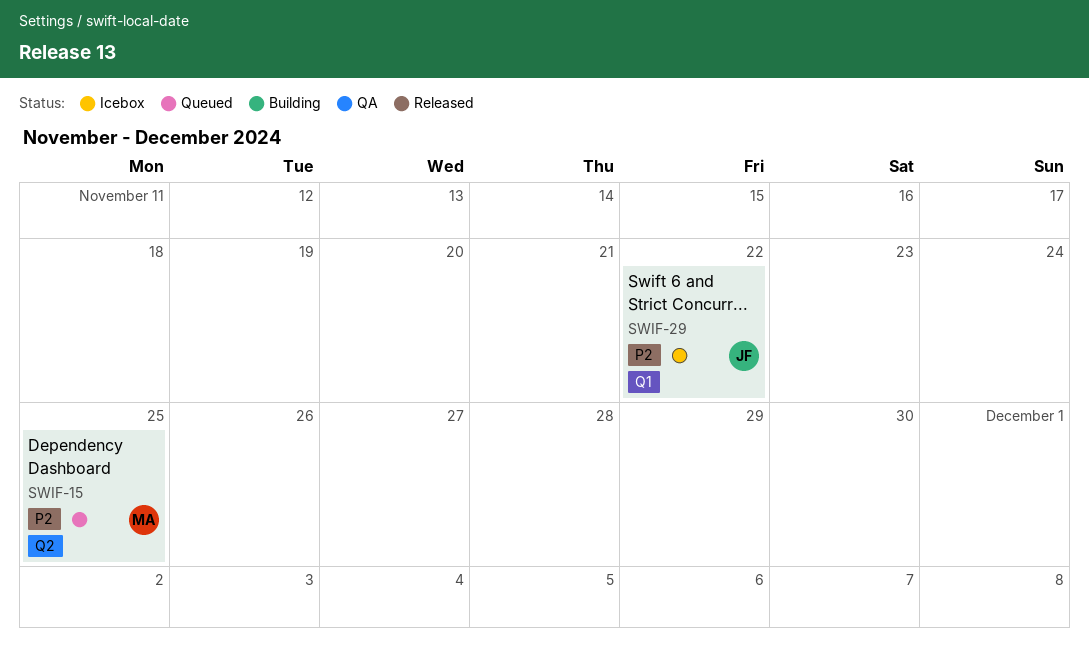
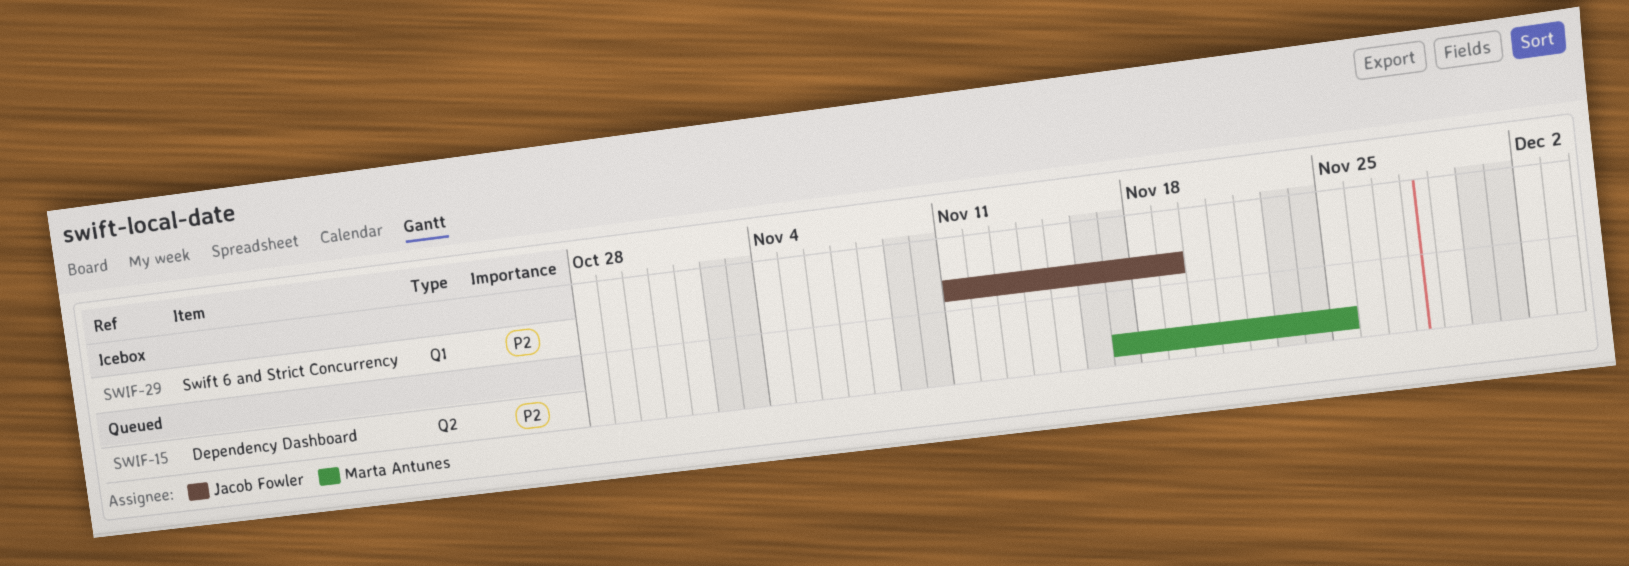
SWIF-29, due: Nov 22 -> Nov 19

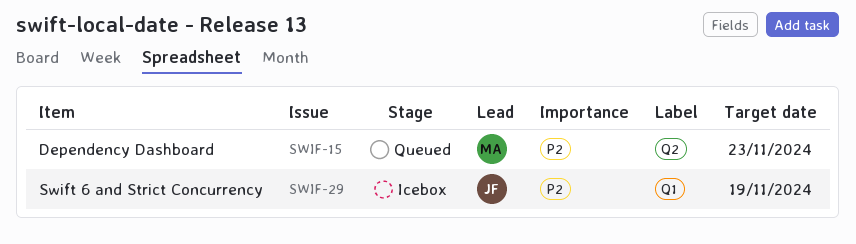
SWIF-15, due: Nov 25 -> Nov 23

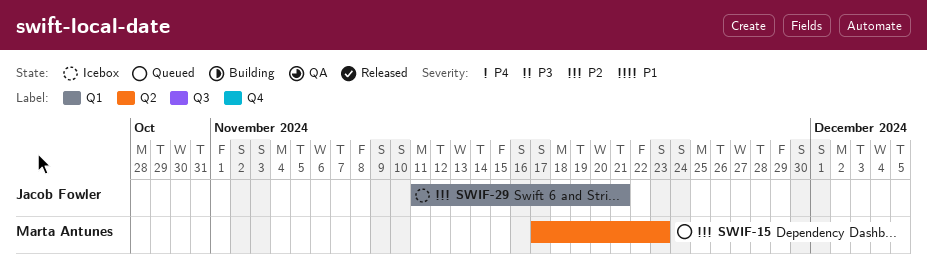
SWIF-29, due: Nov 19 -> Nov 21

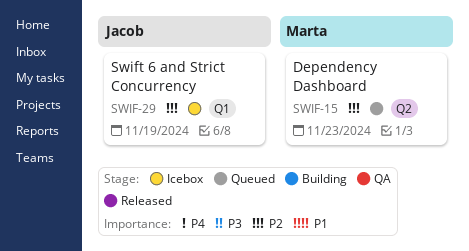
SWIF-29, due: Nov 21 -> Nov 19

